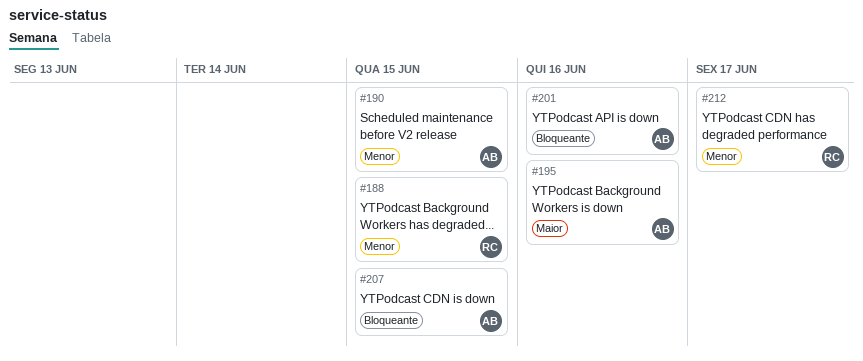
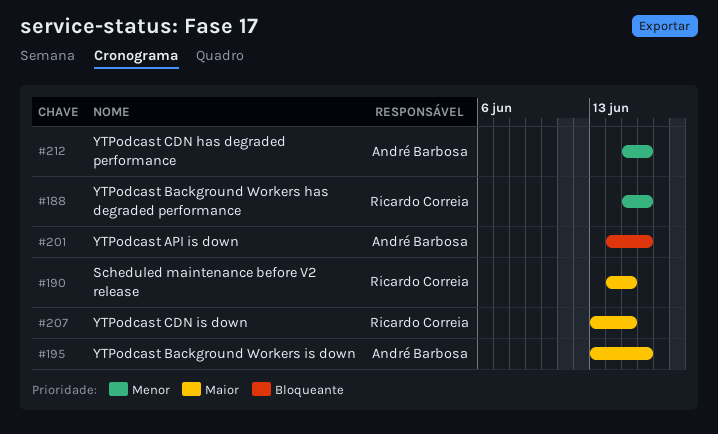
#188, due: Jun 15 -> Jun 16
#190, owner: André Barbosa -> Ricardo Correia
#190, priority: Menor -> Maior
#207, owner: André Barbosa -> Ricardo Correia
#207, priority: Bloqueante -> Maior
#212, owner: Ricardo Correia -> André Barbosa
#212, due: Jun 17 -> Jun 16

